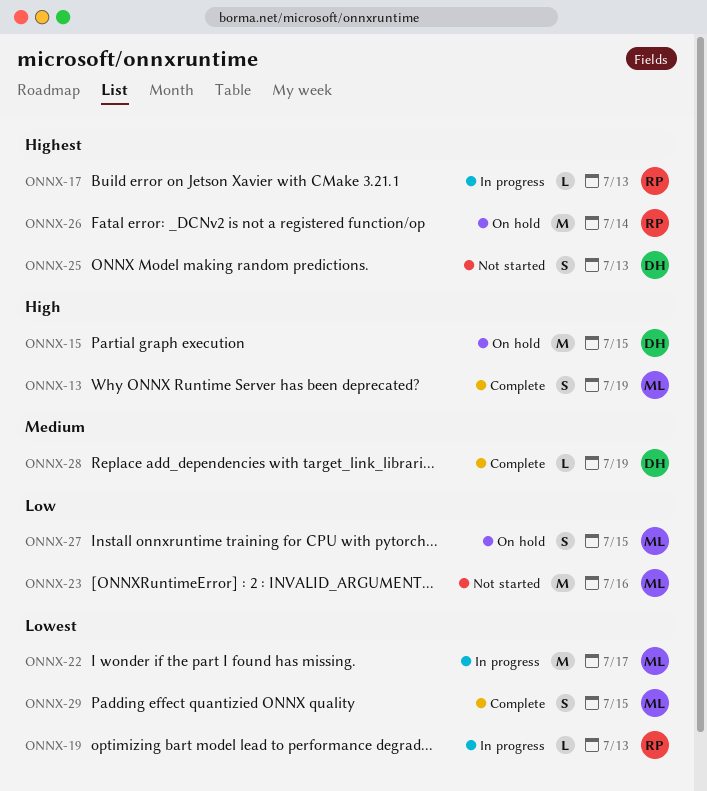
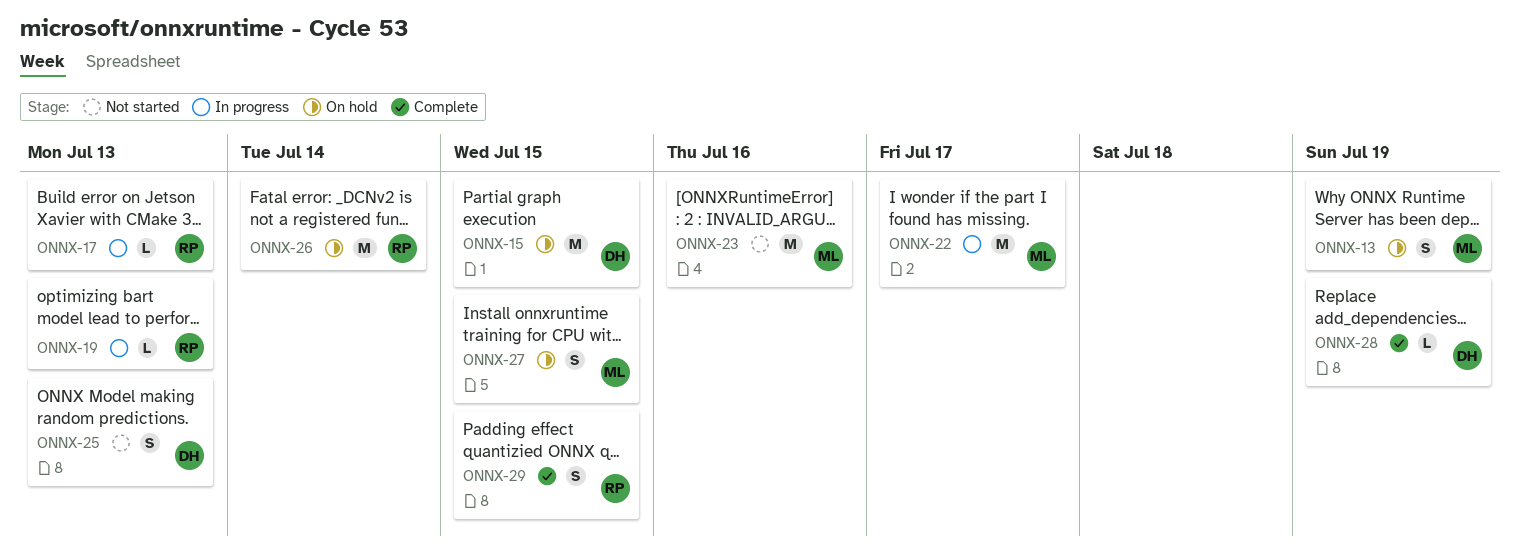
ONNX-13, status: Complete -> On hold
ONNX-29, owner: ML -> RP

